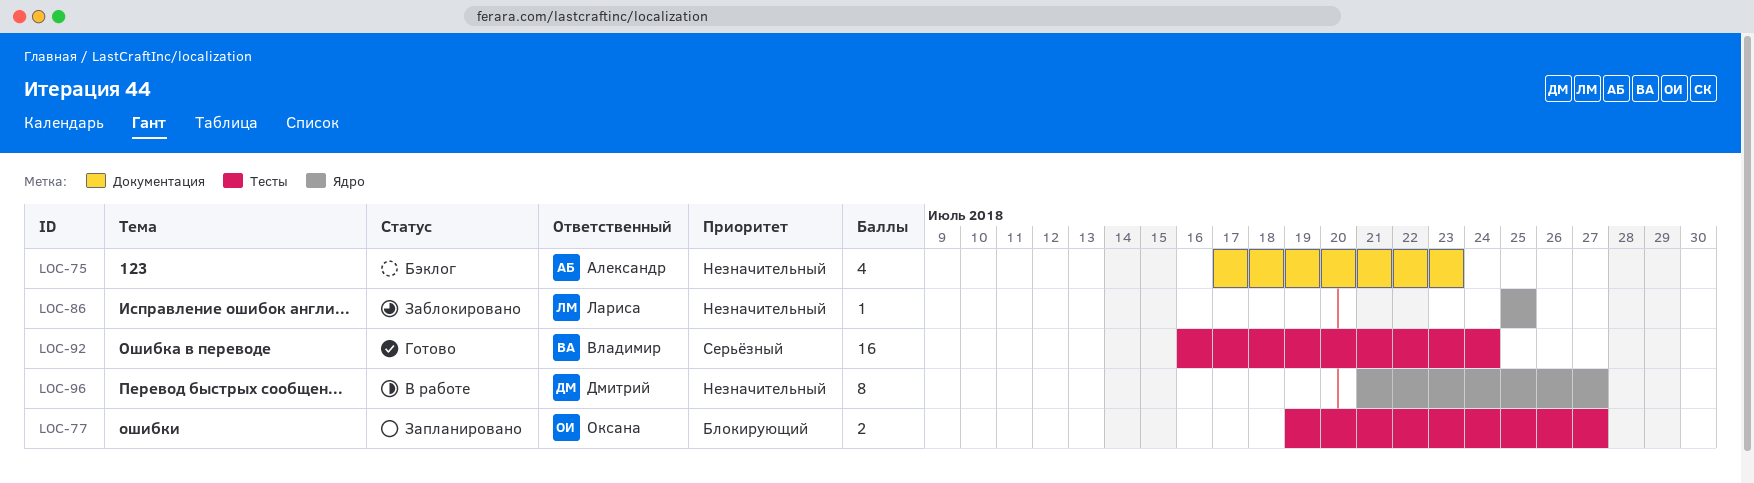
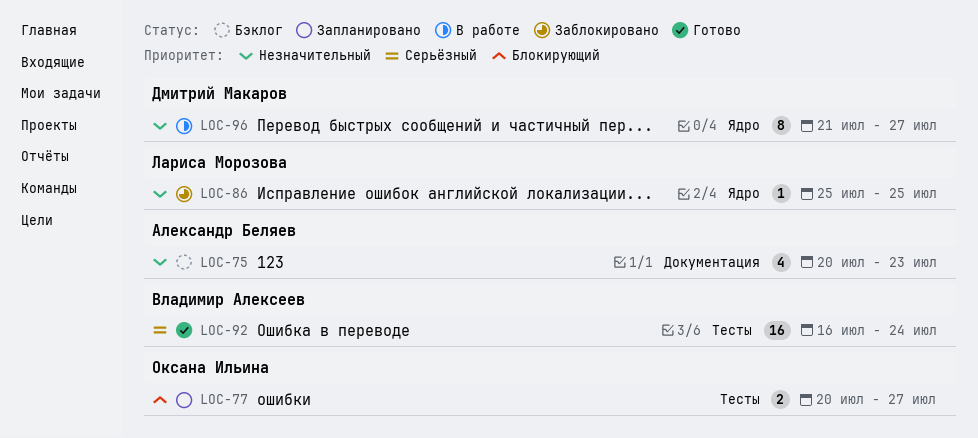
LOC-75, start: Jul 17 -> Jul 20
LOC-77, start: Jul 19 -> Jul 20

